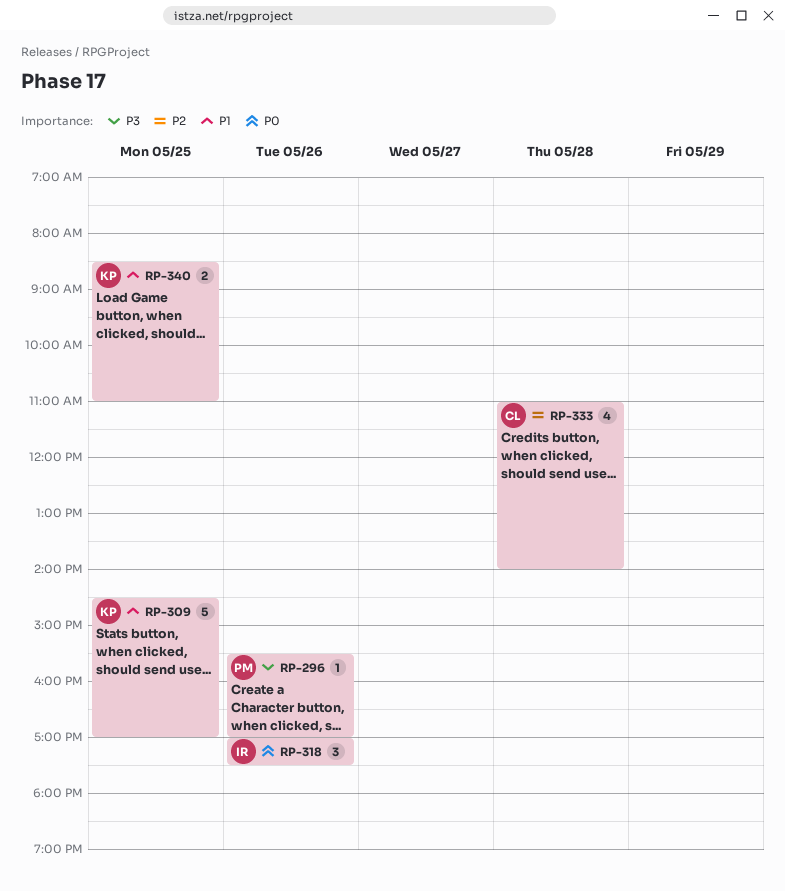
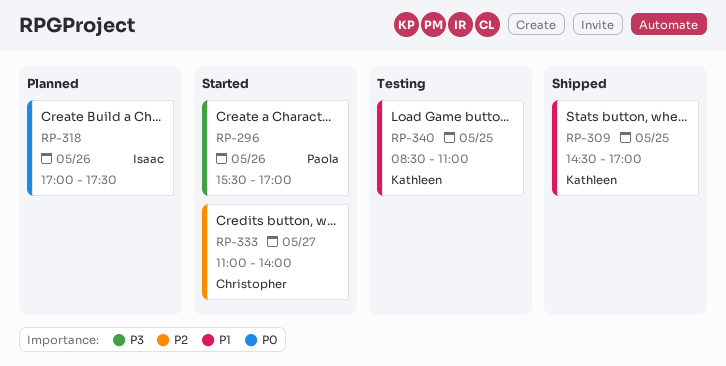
RP-333, day: May 28 -> May 27

